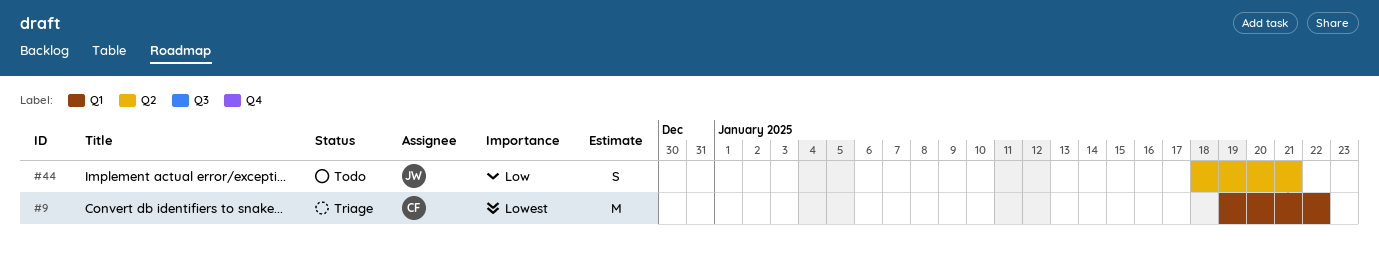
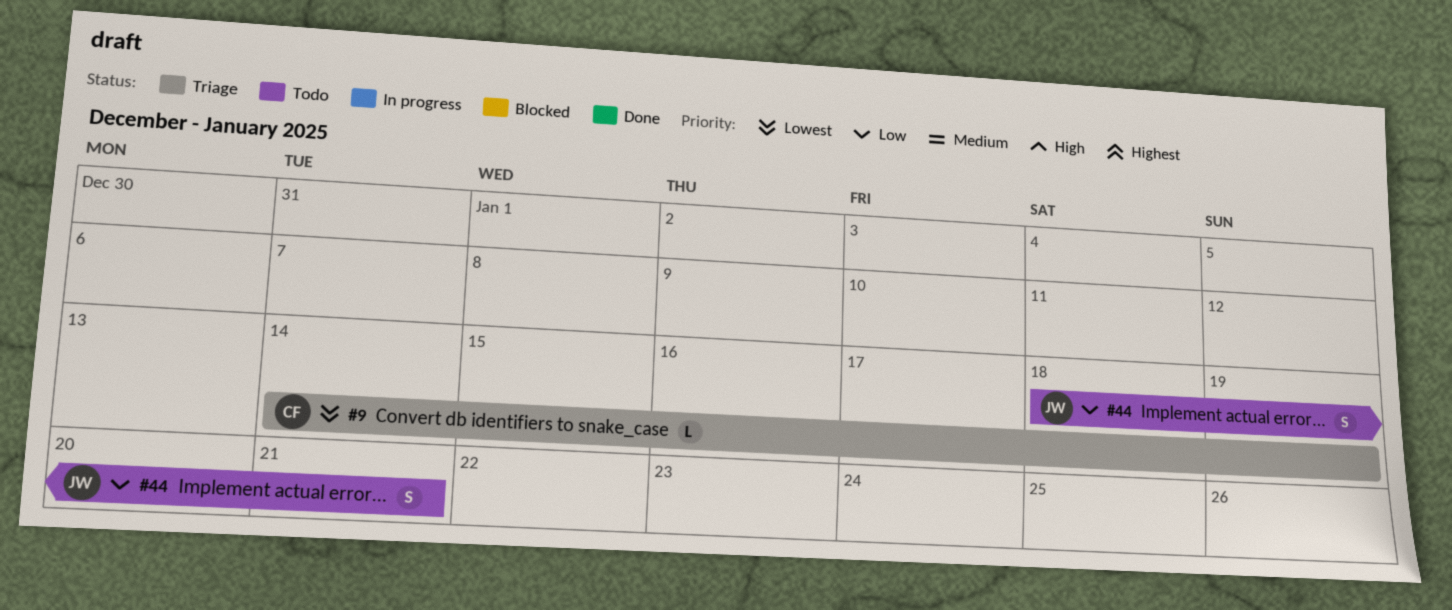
#9, estimate: M -> L
#9, start: Jan 19 -> Jan 14
#9, due: Jan 22 -> Jan 19

